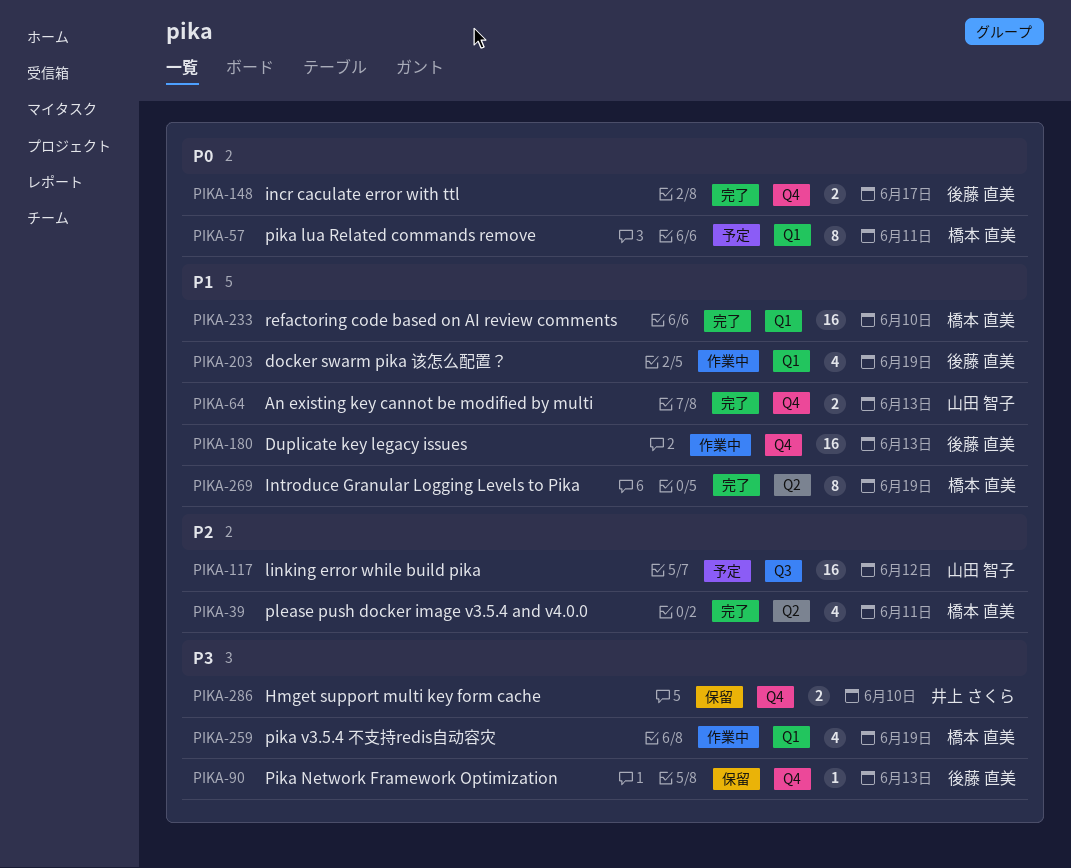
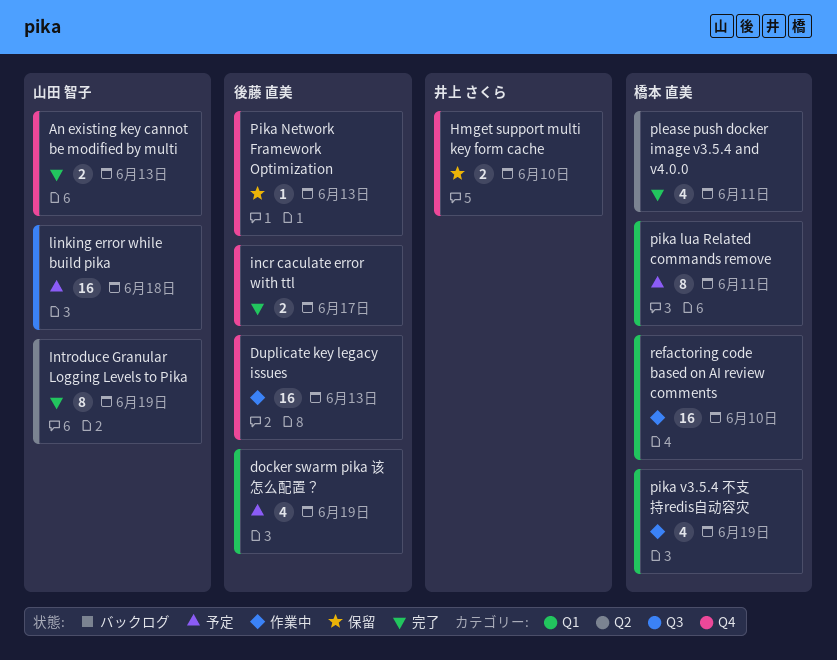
docker swarm pika 该怎么配置？, status: 作業中 -> 予定
Introduce Granular Logging Levels to Pika, owner: 橋本 直美 -> 山田 智子
linking error while build pika, due: Jun 12 -> Jun 18
refactoring code based on AI review comments, status: 完了 -> 作業中

